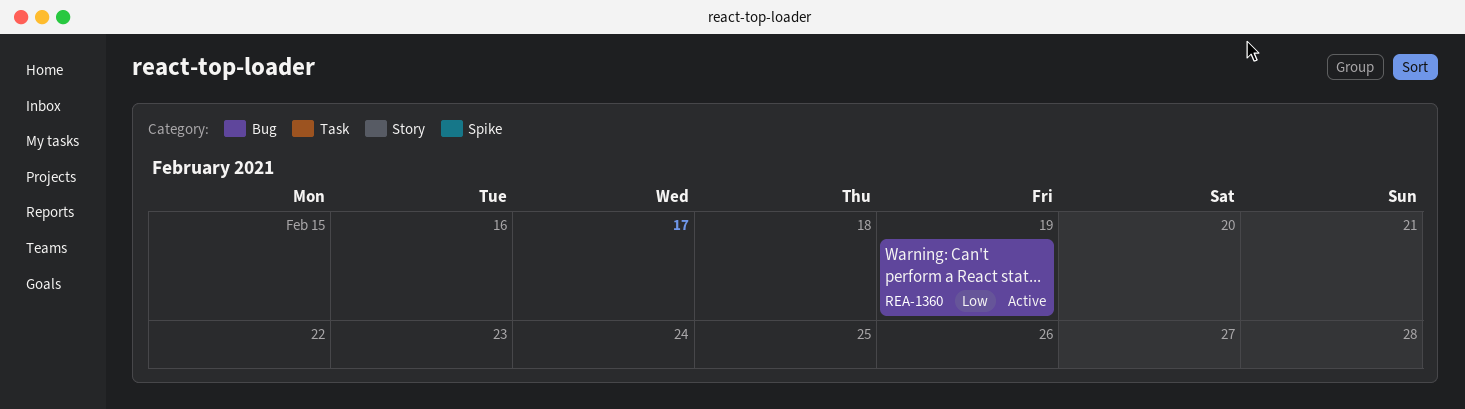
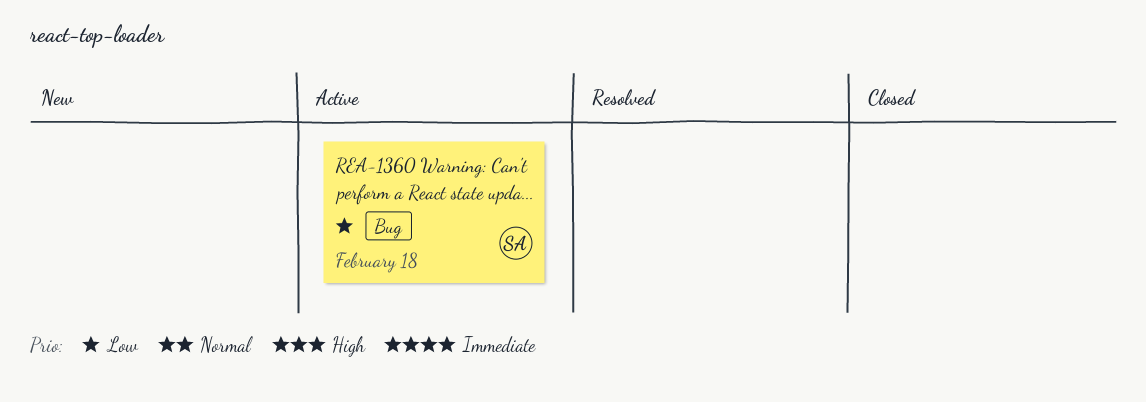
REA-1360, due: Feb 19 -> Feb 18

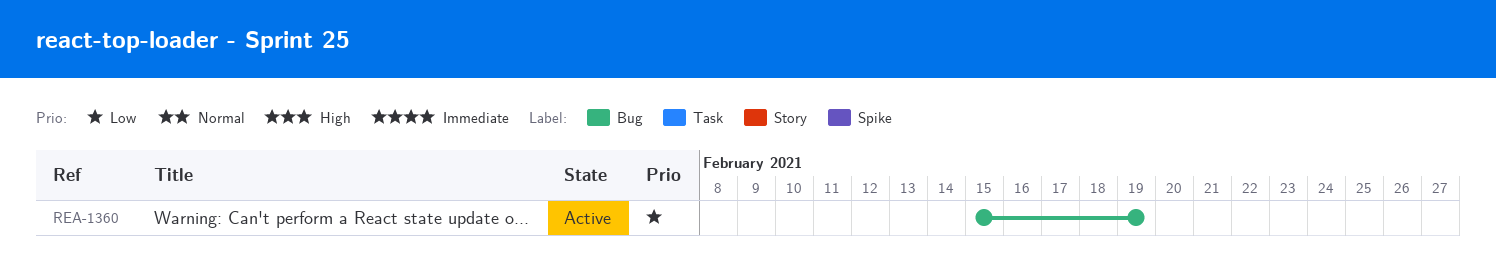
REA-1360, due: Feb 18 -> Feb 19

